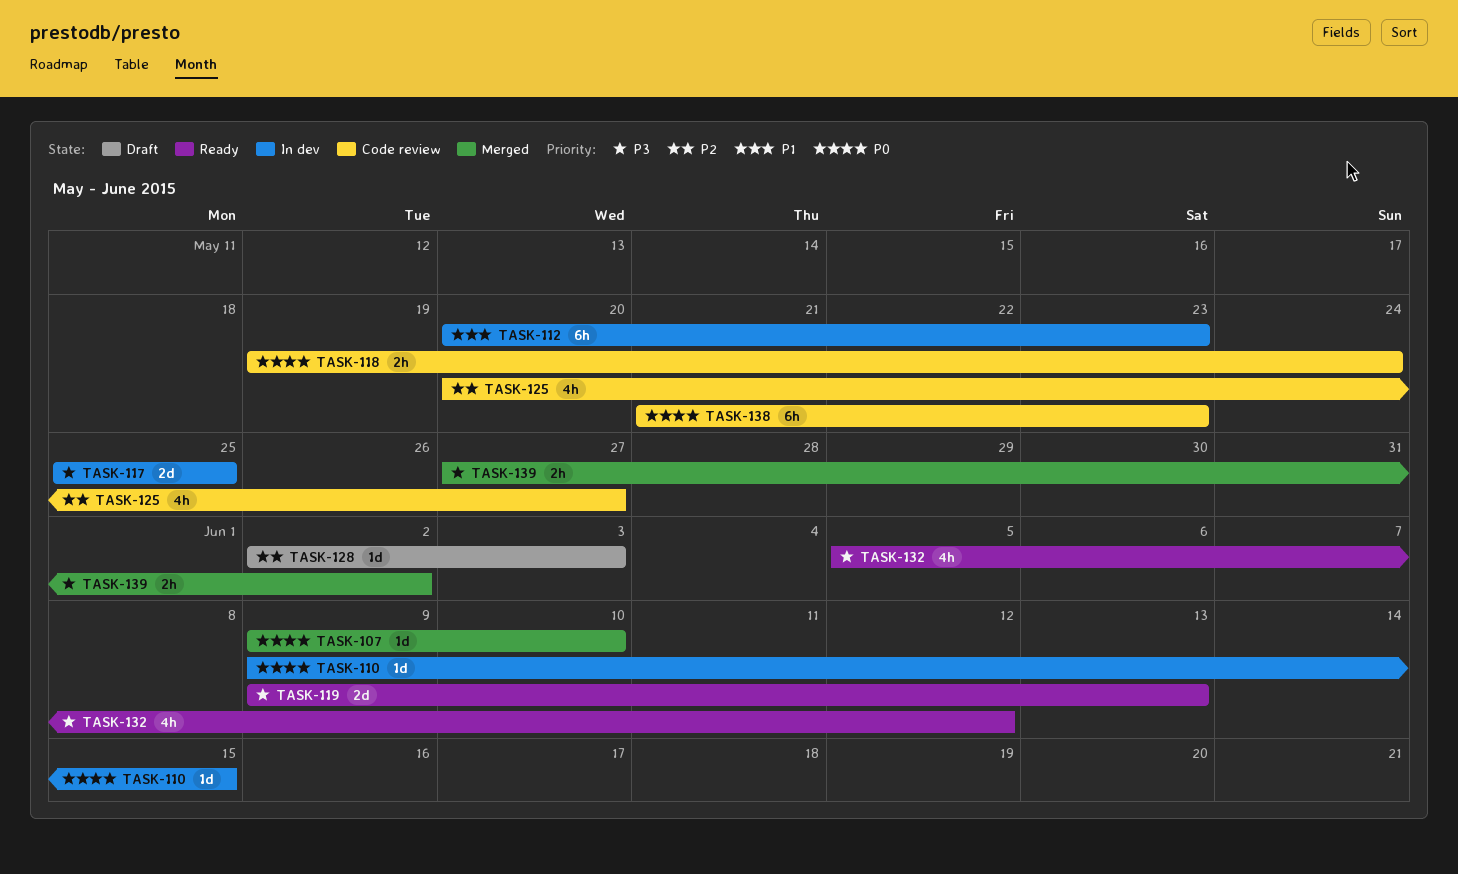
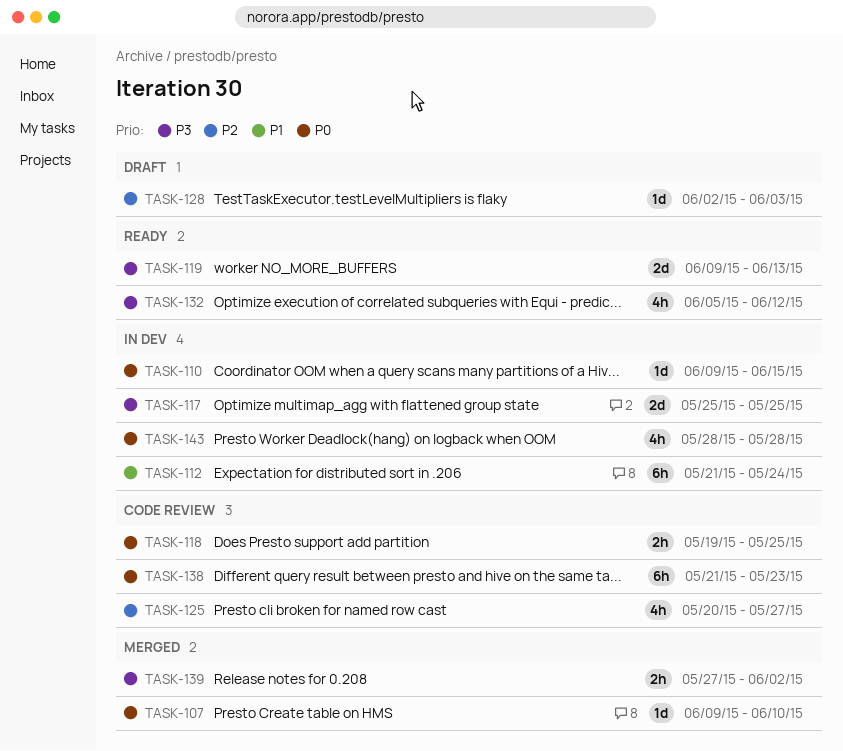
TASK-112, start: May 20 -> May 21
TASK-112, due: May 23 -> May 24
TASK-118, due: May 24 -> May 25
TASK-143: none -> present

